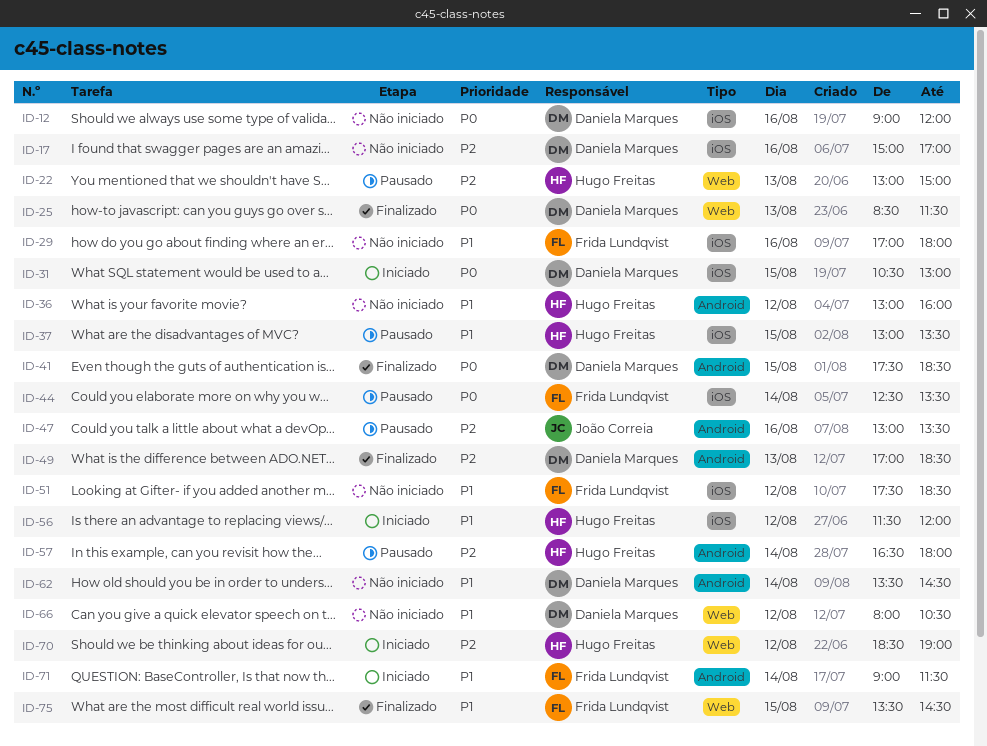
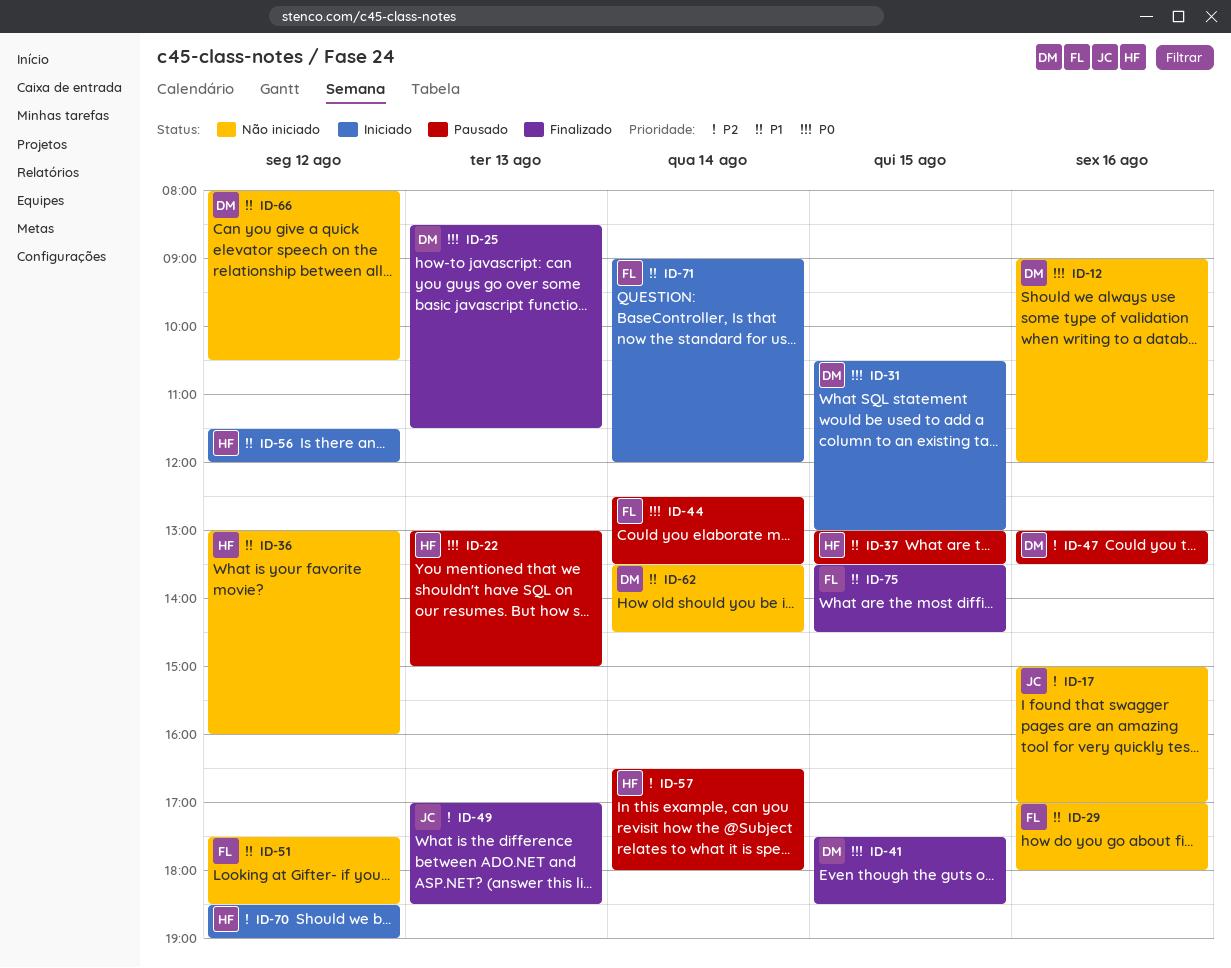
ID-17, owner: Daniela Marques -> João Correia
ID-22, priority: P2 -> P0
ID-47, owner: João Correia -> Daniela Marques
ID-49, owner: Daniela Marques -> João Correia
ID-71, ends: 11:30 -> 12:00

